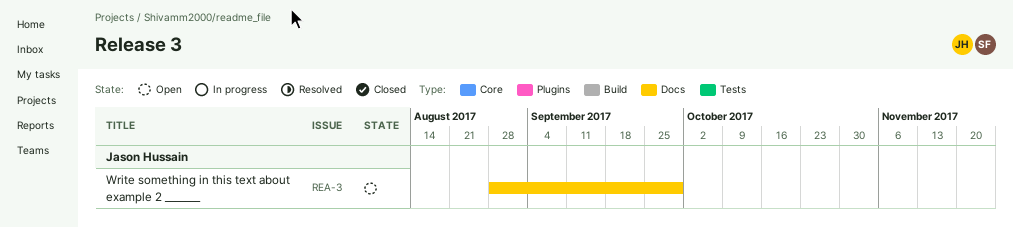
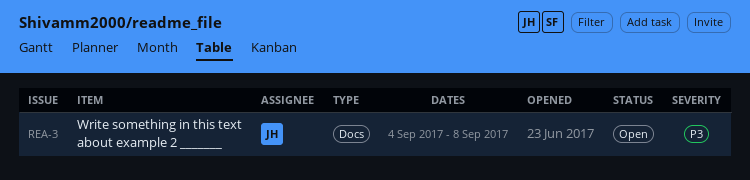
REA-3, start: Aug 28 -> Sep 4
REA-3, due: Sep 29 -> Sep 8

